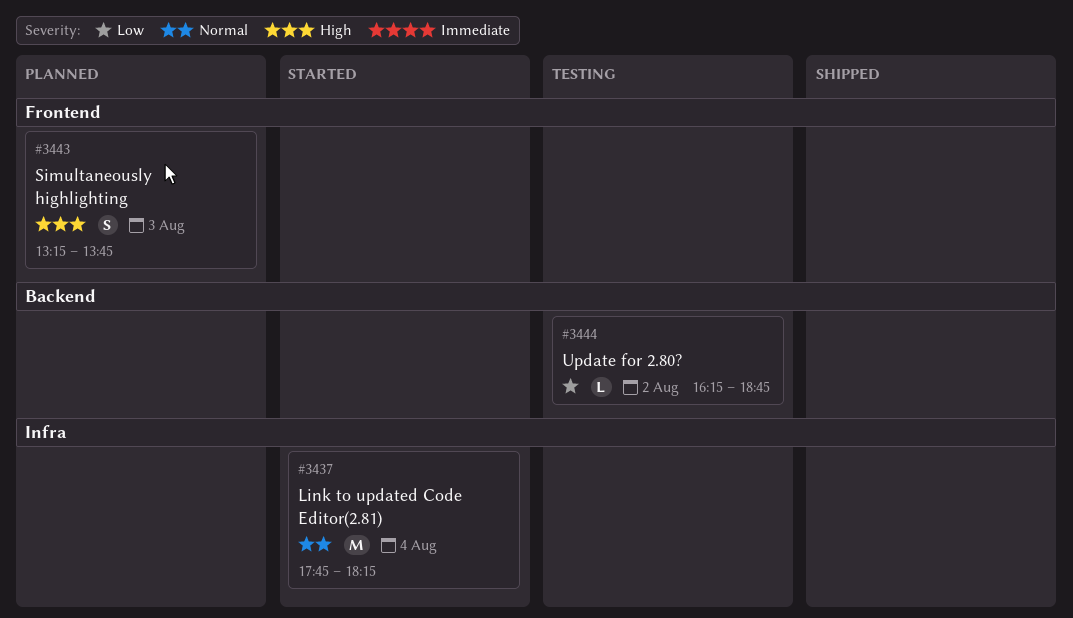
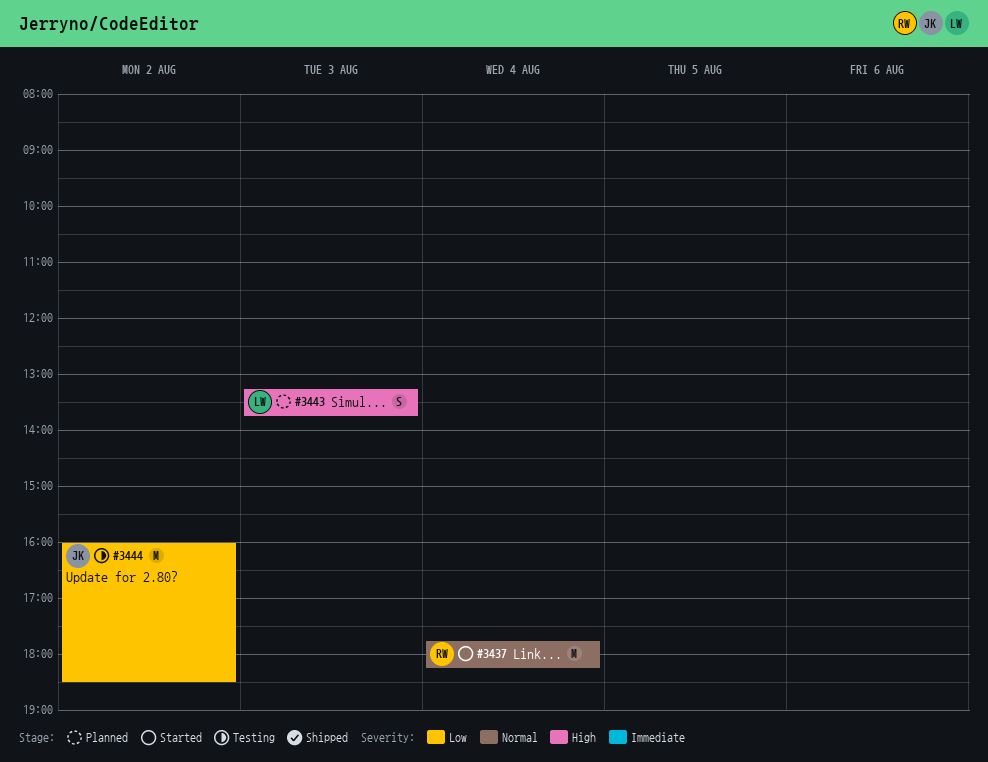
#3444, estimate: L -> M
#3444, begins: 16:15 -> 16:00
#3444, ends: 18:45 -> 18:30

